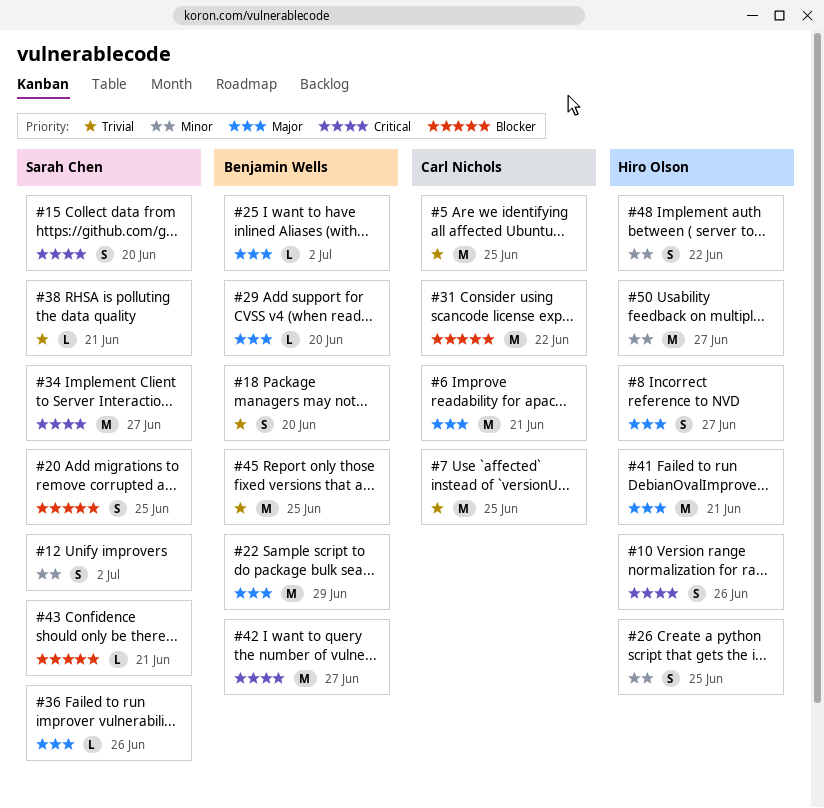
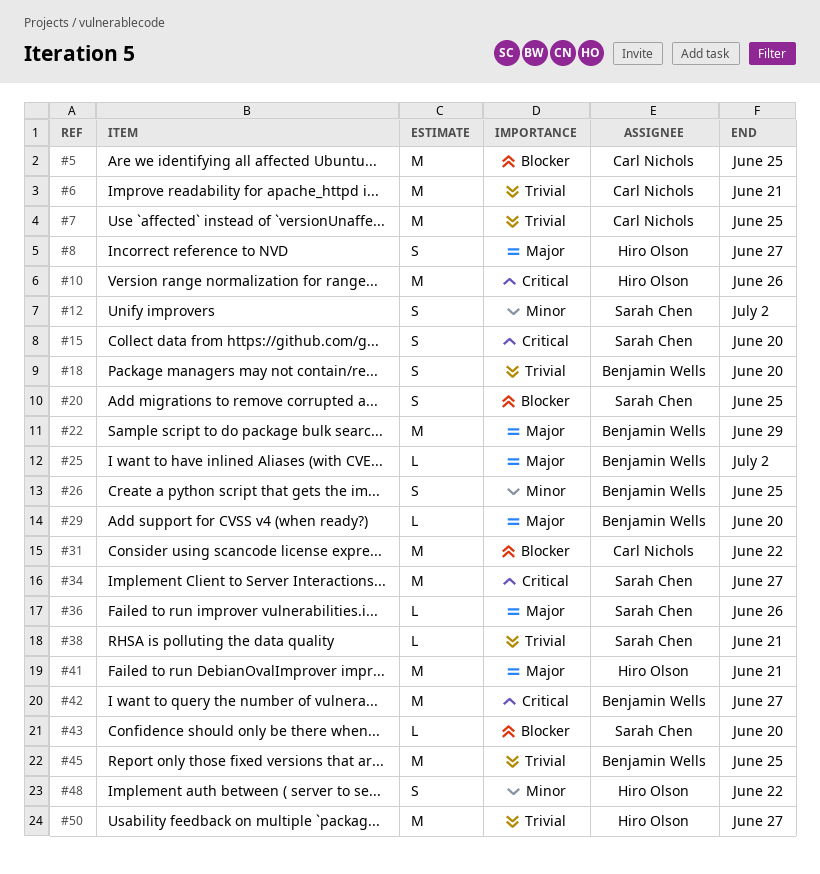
#5, priority: Trivial -> Blocker
#6, priority: Major -> Trivial
#10, estimate: S -> M
#26, owner: Hiro Olson -> Benjamin Wells
#43, due: Jun 21 -> Jun 20
#50, priority: Minor -> Trivial

